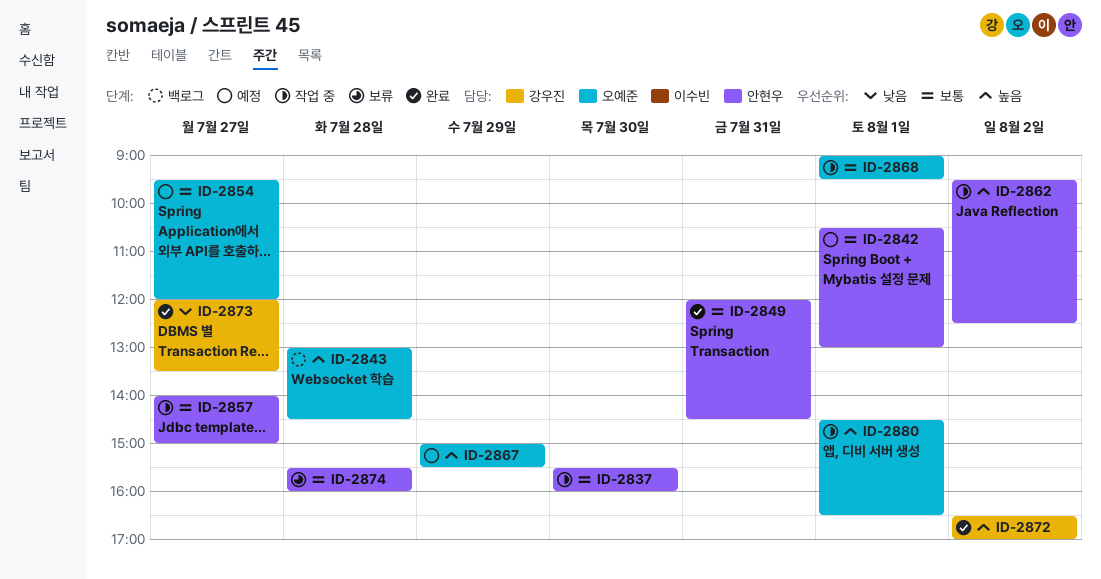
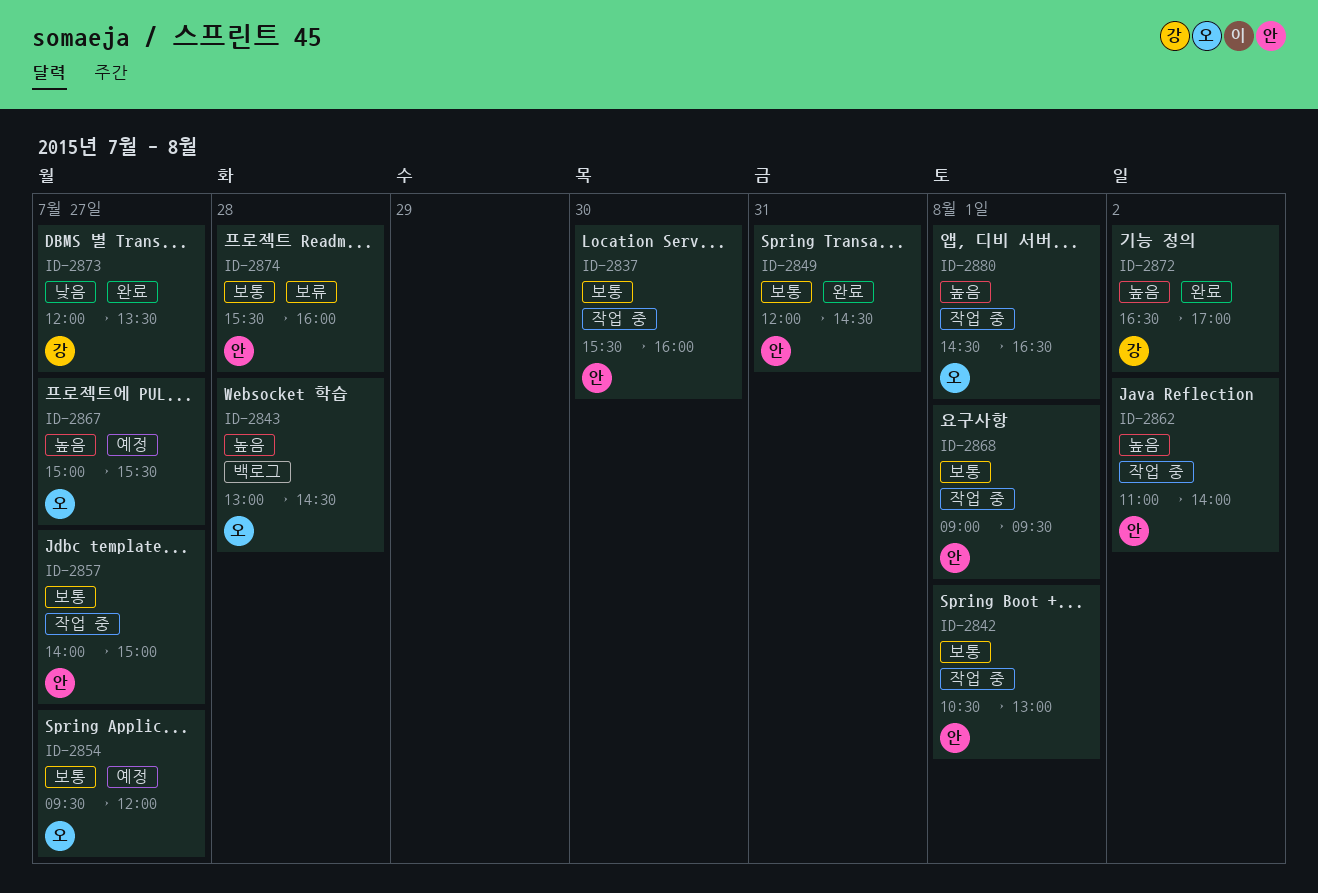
ID-2842, status: 예정 -> 작업 중
ID-2862, begins: 09:30 -> 11:00
ID-2862, ends: 12:30 -> 14:00
ID-2867, day: Jul 29 -> Jul 27
ID-2868, owner: 오예준 -> 안현우

